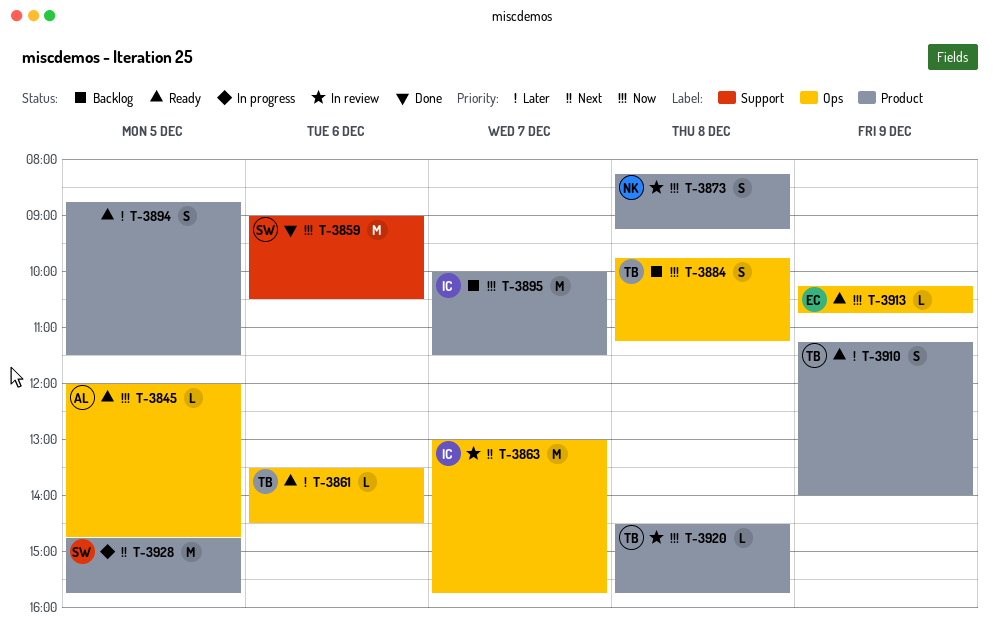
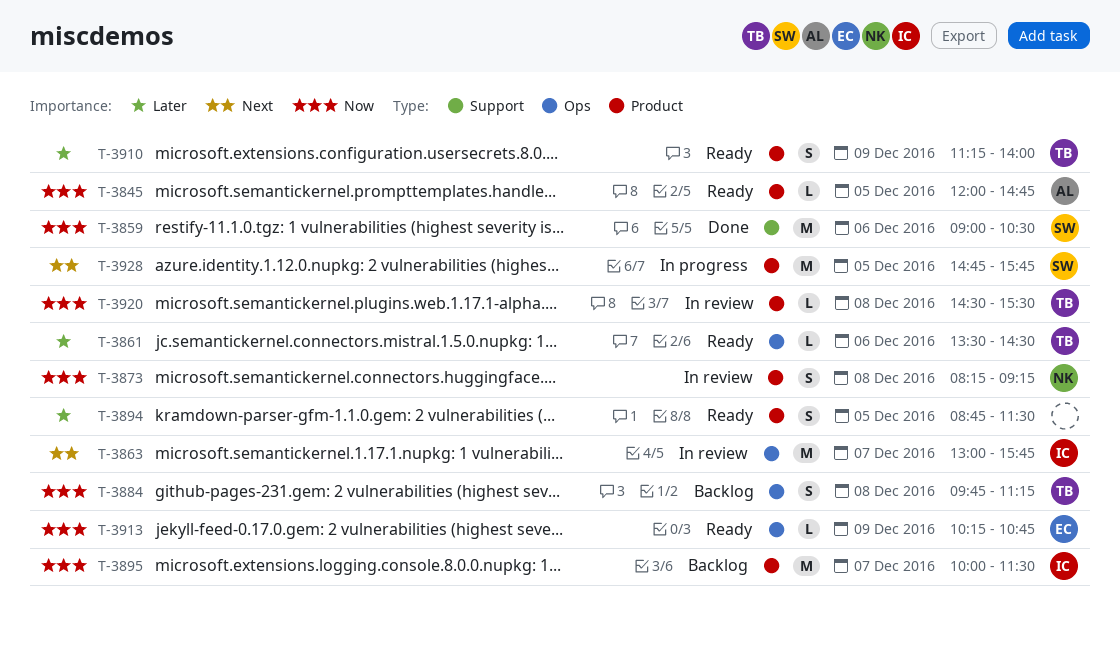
T-3845, label: Ops -> Product
T-3920, ends: 15:45 -> 15:30

